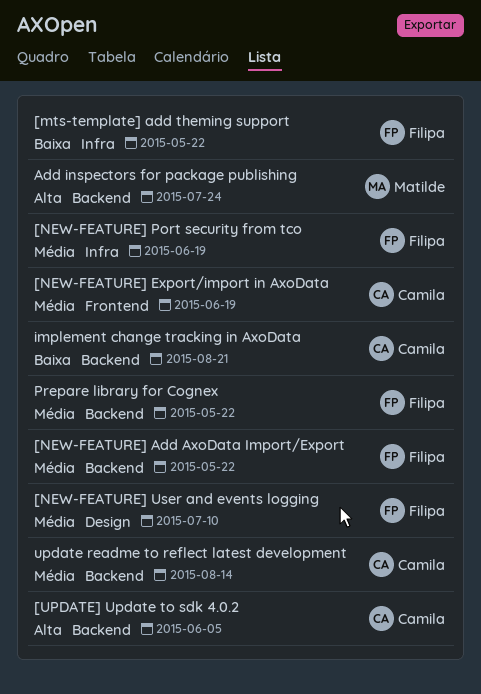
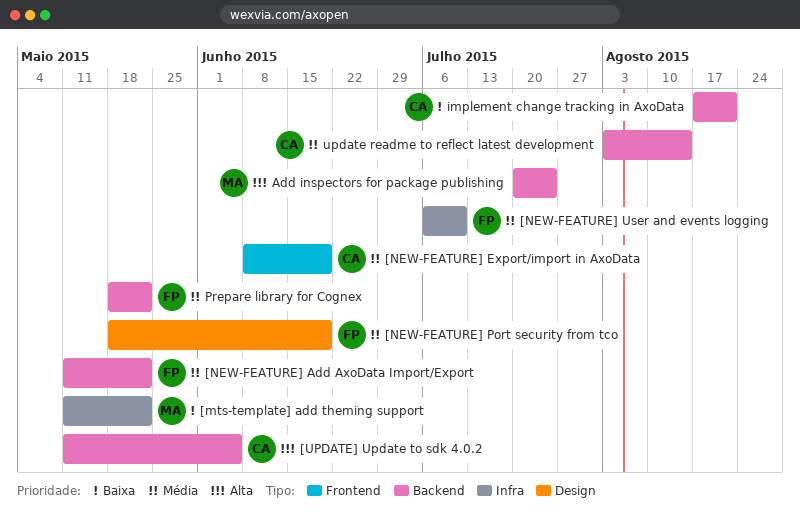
[mts-template] add theming support, owner: Filipa -> Matilde
[NEW-FEATURE] Port security from tco, label: Infra -> Design
[NEW-FEATURE] User and events logging, label: Design -> Infra

